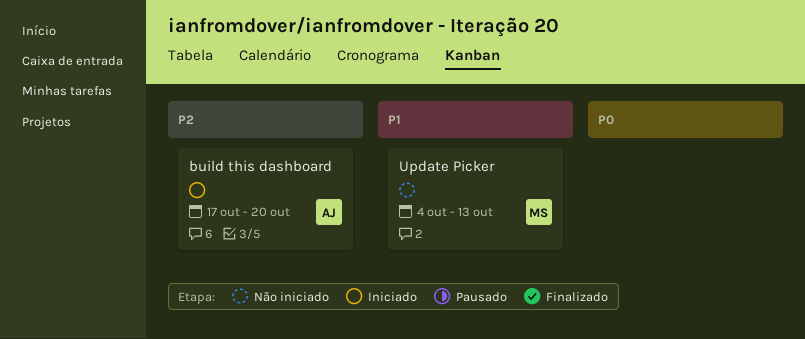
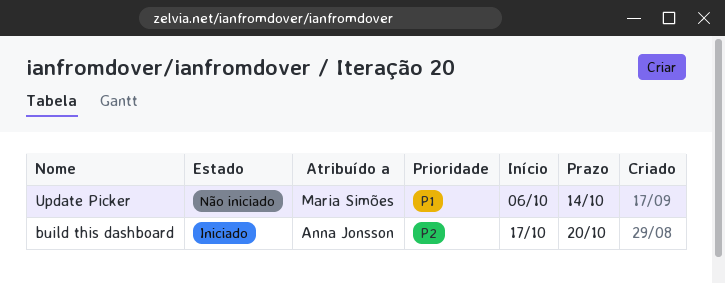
Update Picker, start: Oct 4 -> Oct 6
Update Picker, due: Oct 13 -> Oct 14

